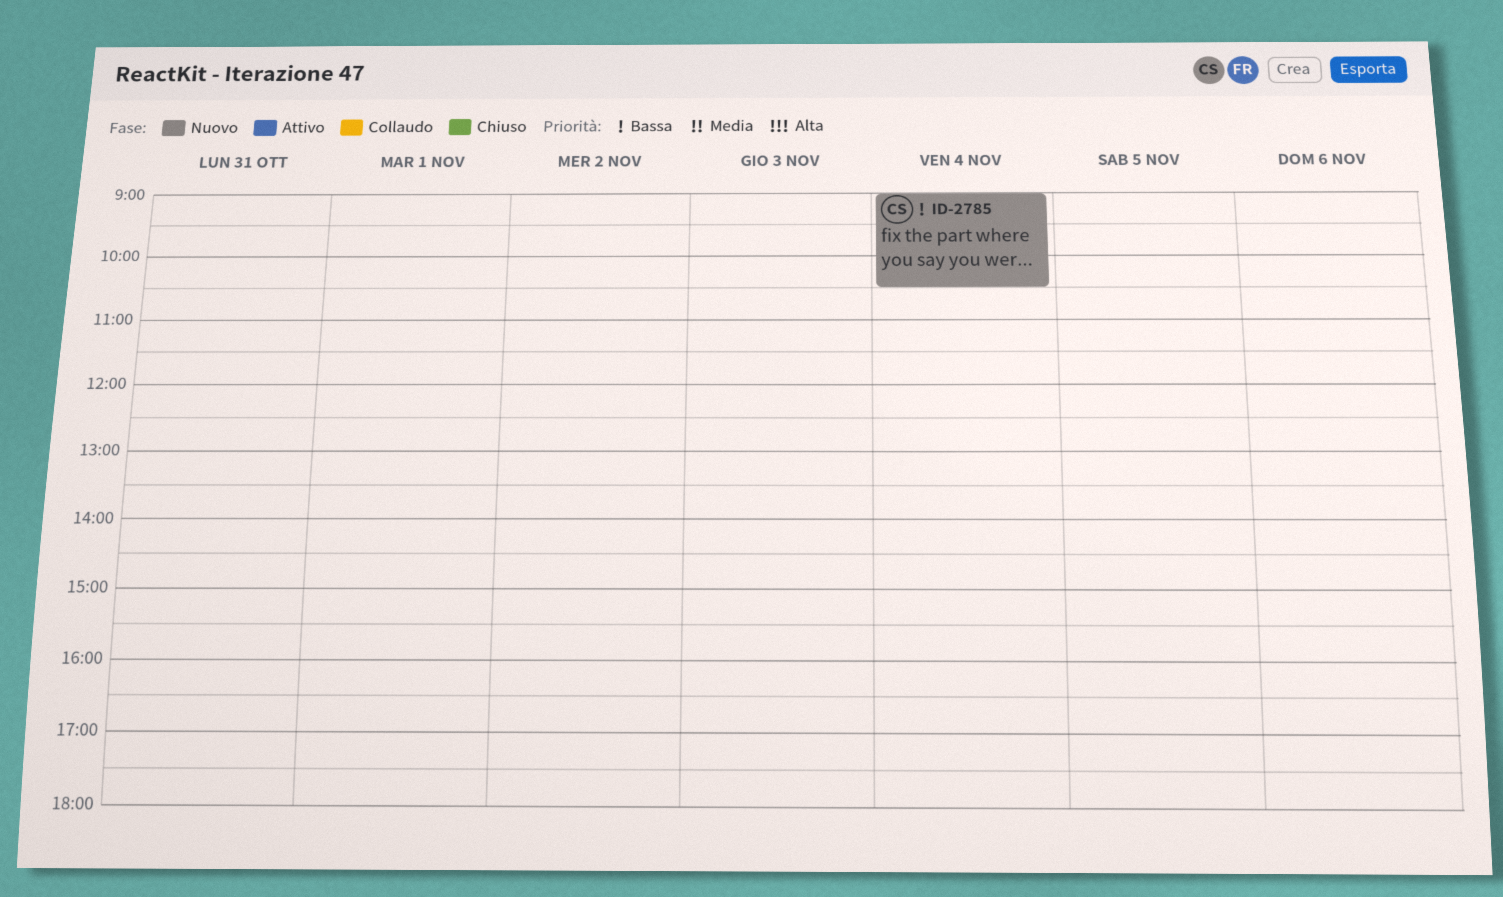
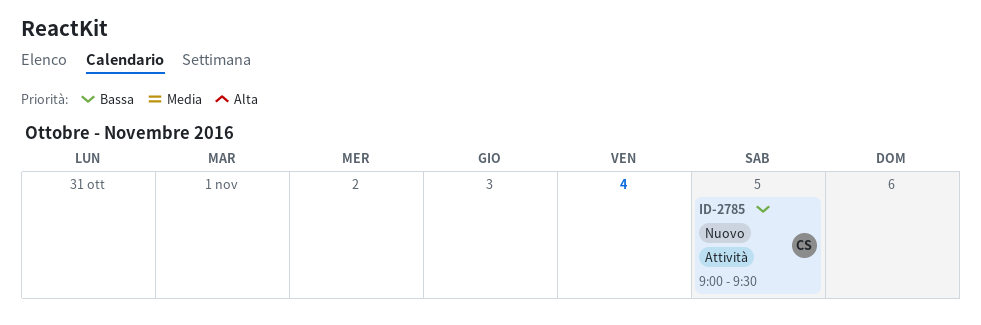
ID-2785, day: Nov 4 -> Nov 5
ID-2785, ends: 10:30 -> 09:30

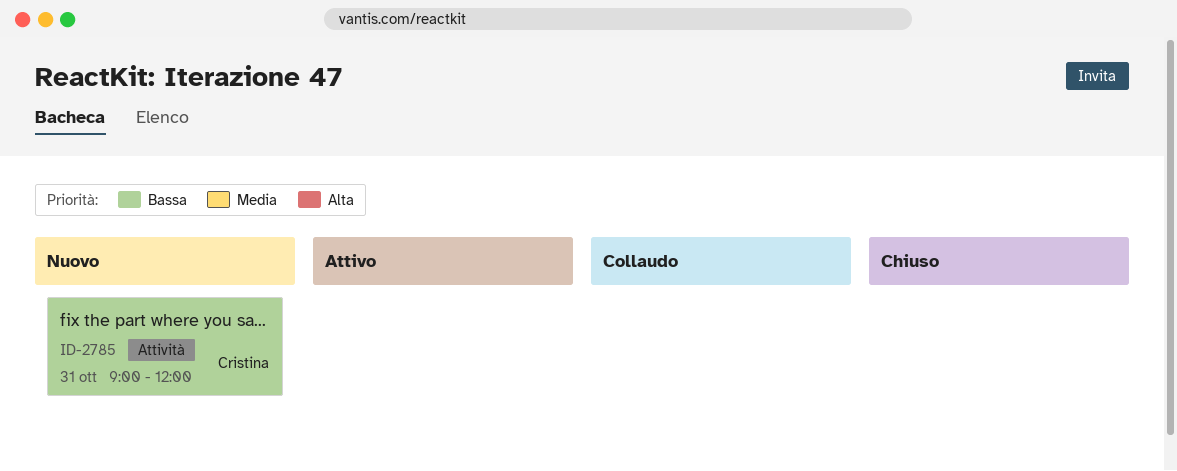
ID-2785, day: Nov 5 -> Oct 31
ID-2785, ends: 09:30 -> 12:00

